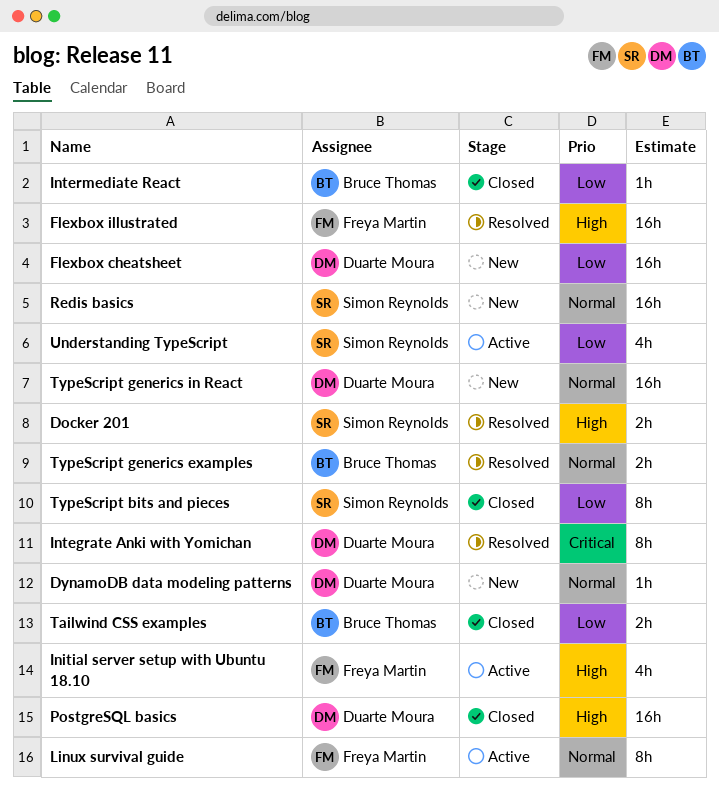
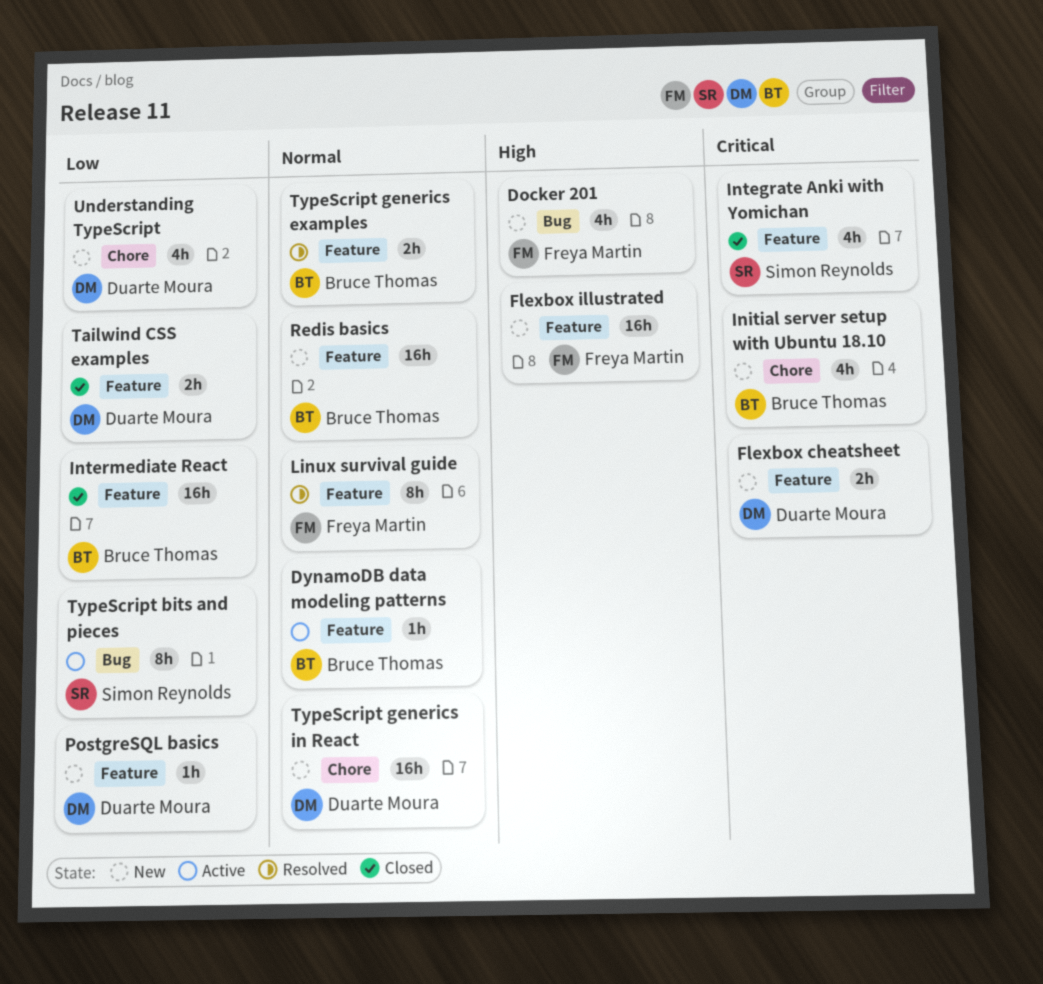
Docker 201, status: Resolved -> New
Docker 201, owner: Simon Reynolds -> Freya Martin
Docker 201, estimate: 2h -> 4h
DynamoDB data modeling patterns, status: New -> Active
DynamoDB data modeling patterns, owner: Duarte Moura -> Bruce Thomas
Flexbox cheatsheet, priority: Low -> Critical
Flexbox cheatsheet, estimate: 16h -> 2h
Flexbox illustrated, status: Resolved -> New
Initial server setup with Ubuntu 18.10, status: Active -> New
Initial server setup with Ubuntu 18.10, owner: Freya Martin -> Bruce Thomas
Initial server setup with Ubuntu 18.10, priority: High -> Critical
Integrate Anki with Yomichan, status: Resolved -> Closed
Integrate Anki with Yomichan, owner: Duarte Moura -> Simon Reynolds
Integrate Anki with Yomichan, estimate: 8h -> 4h
Intermediate React, estimate: 1h -> 16h
Linux survival guide, status: Active -> Resolved
PostgreSQL basics, status: Closed -> New
PostgreSQL basics, priority: High -> Low
PostgreSQL basics, estimate: 16h -> 1h
Redis basics, owner: Simon Reynolds -> Bruce Thomas
Tailwind CSS examples, owner: Bruce Thomas -> Duarte Moura
TypeScript bits and pieces, status: Closed -> Active
Understanding TypeScript, status: Active -> New
Understanding TypeScript, owner: Simon Reynolds -> Duarte Moura

